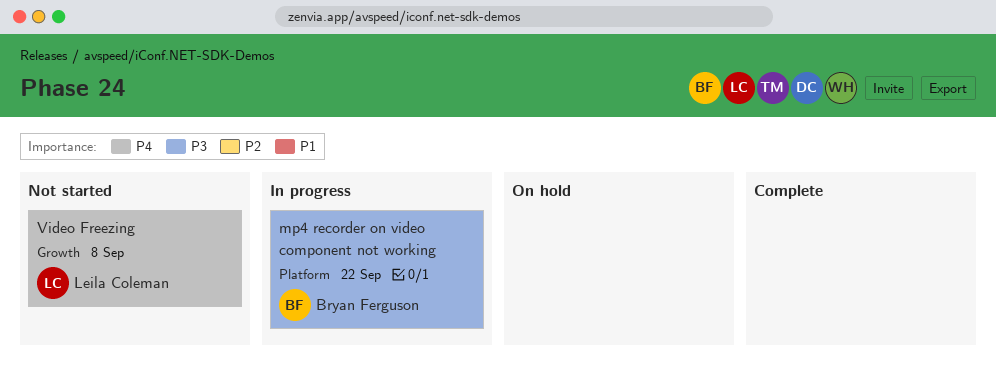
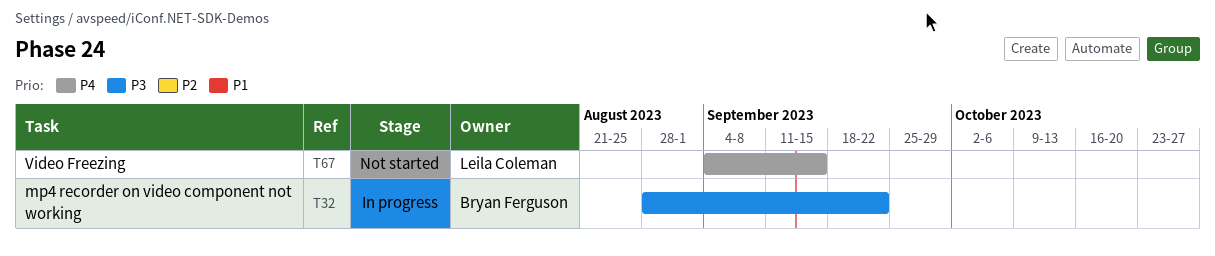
Video Freezing, due: Sep 8 -> Sep 15

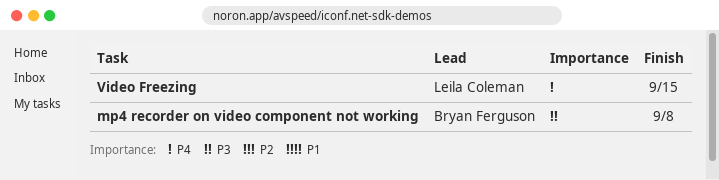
mp4 recorder on video component not working, due: Sep 22 -> Sep 8

